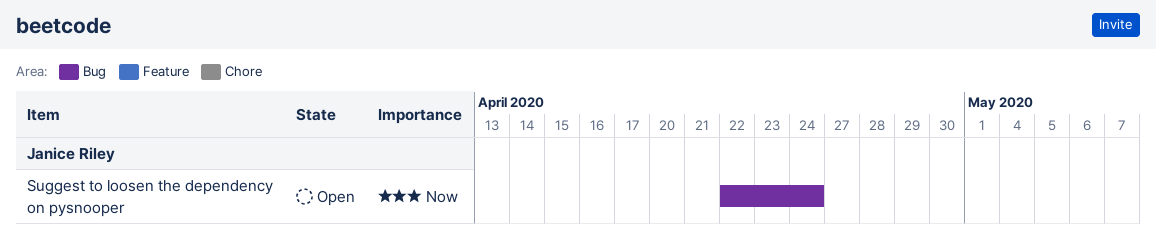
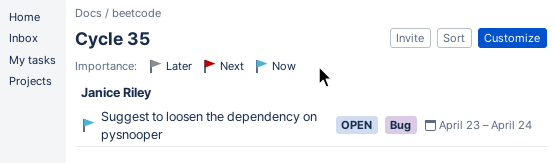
Suggest to loosen the dependency on pysnooper, start: Apr 22 -> Apr 23

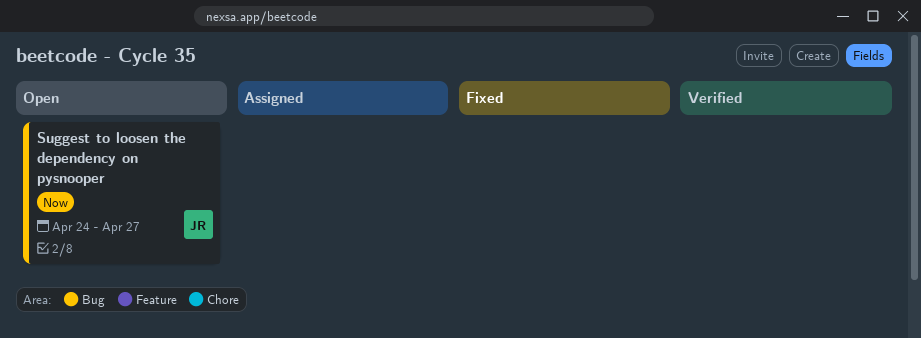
Suggest to loosen the dependency on pysnooper, start: Apr 23 -> Apr 24
Suggest to loosen the dependency on pysnooper, due: Apr 24 -> Apr 27

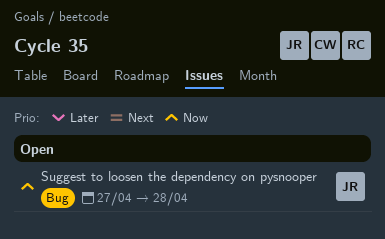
Suggest to loosen the dependency on pysnooper, start: Apr 24 -> Apr 27
Suggest to loosen the dependency on pysnooper, due: Apr 27 -> Apr 28

